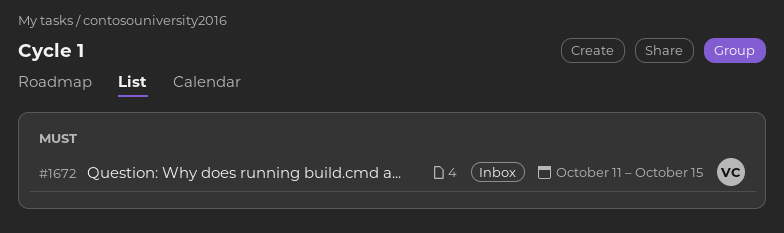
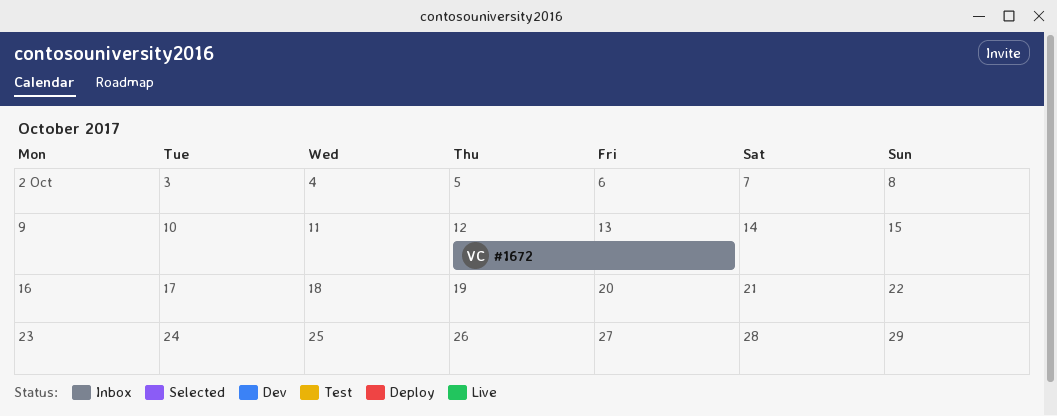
#1672, start: Oct 11 -> Oct 12
#1672, due: Oct 15 -> Oct 13

